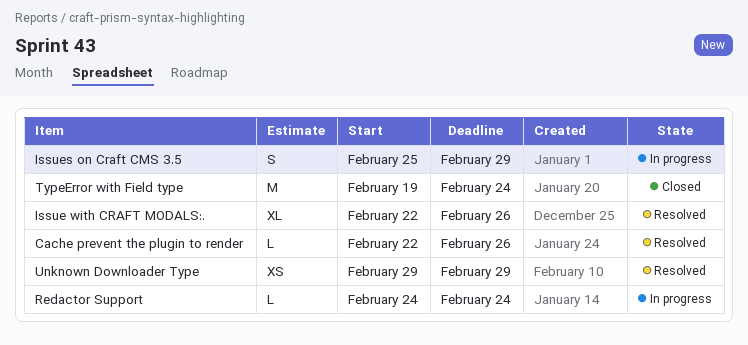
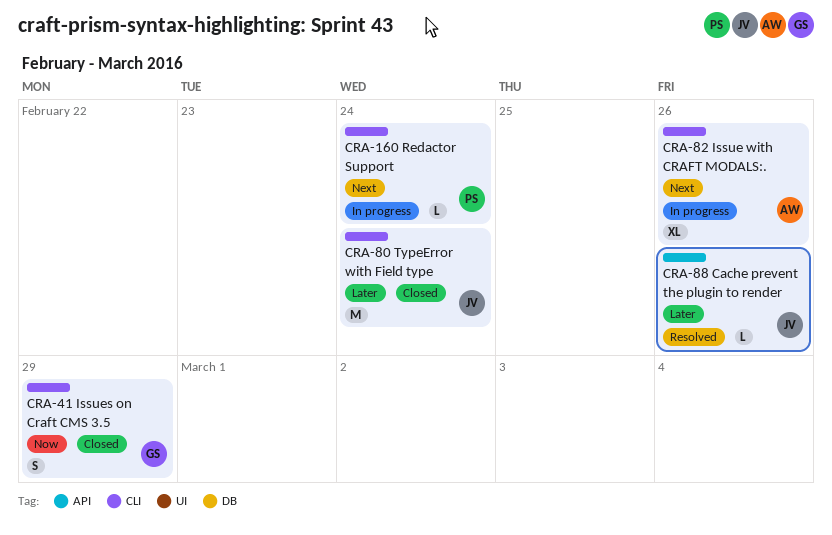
Issue with CRAFT MODALS:., status: Resolved -> In progress
Issues on Craft CMS 3.5, status: In progress -> Closed
Unknown Downloader Type: present -> none

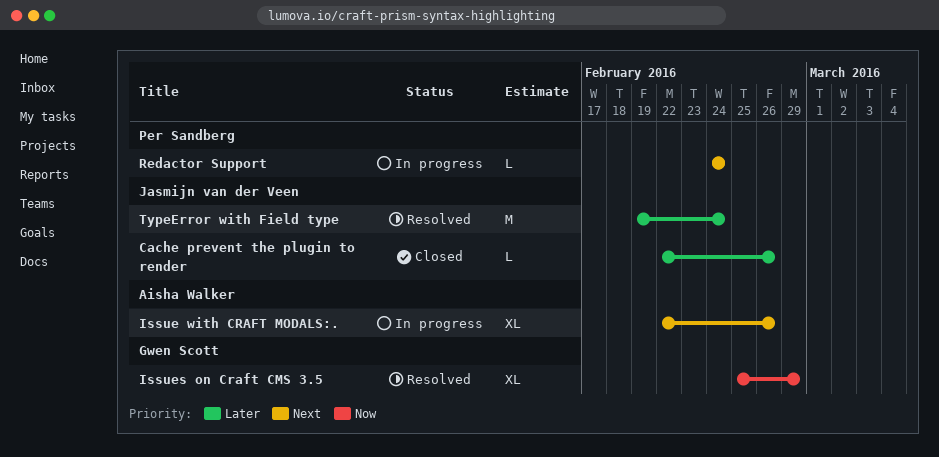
Cache prevent the plugin to render, status: Resolved -> Closed
Issues on Craft CMS 3.5, status: Closed -> Resolved
Issues on Craft CMS 3.5, estimate: S -> XL
TypeError with Field type, status: Closed -> Resolved

